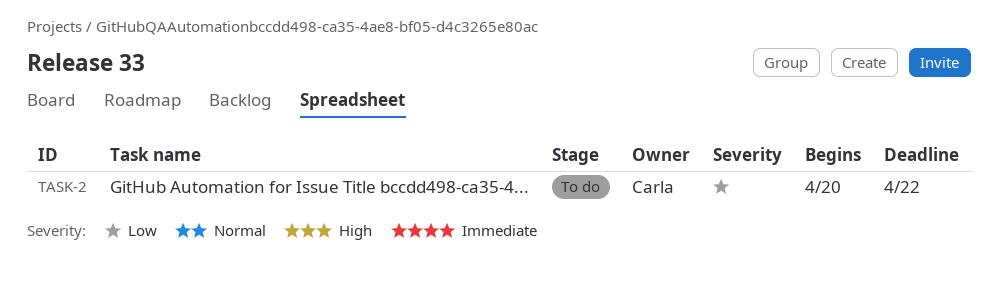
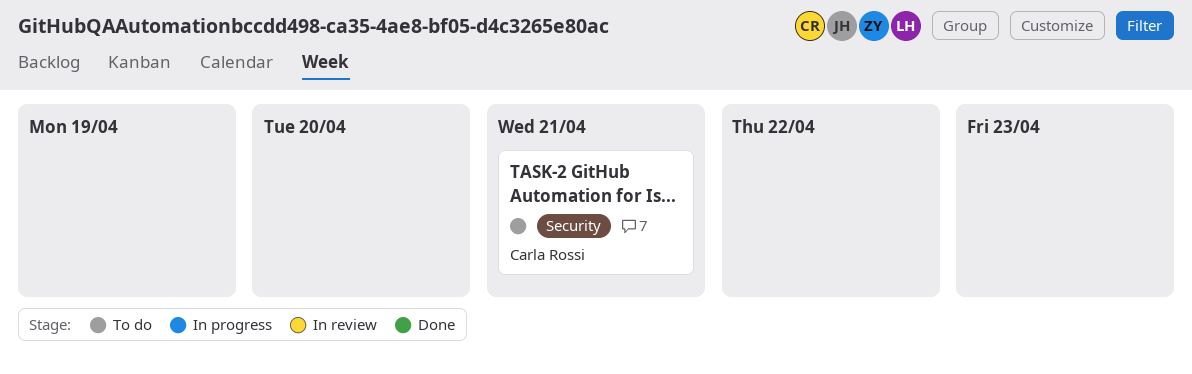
TASK-2, due: Apr 22 -> Apr 21

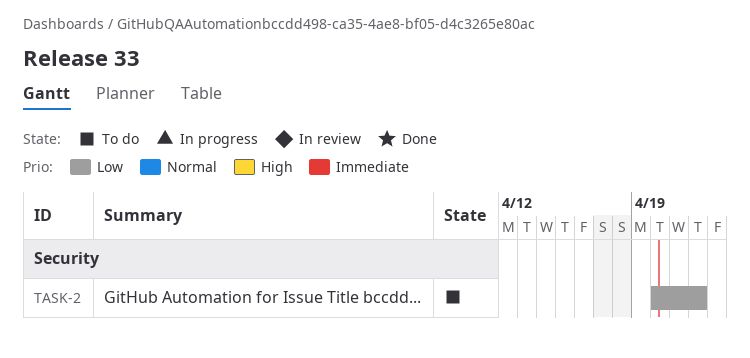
TASK-2, due: Apr 21 -> Apr 22

